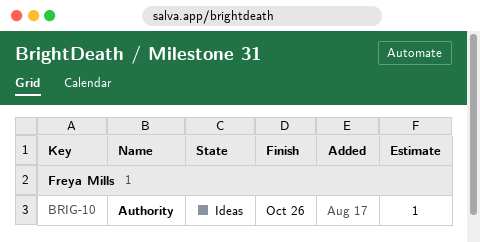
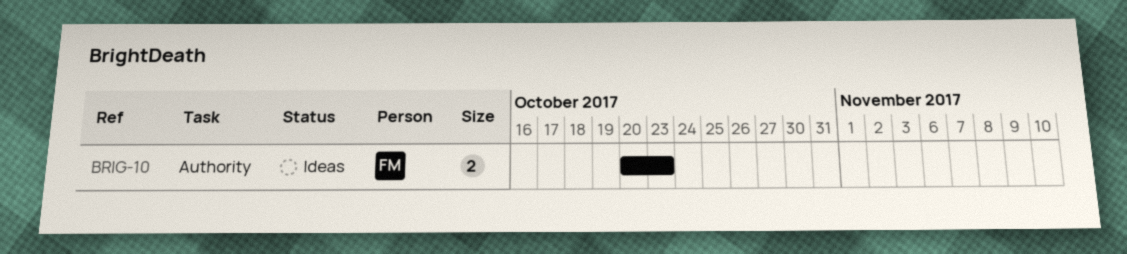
BRIG-10, estimate: 1 -> 2
BRIG-10, due: Oct 26 -> Oct 23

